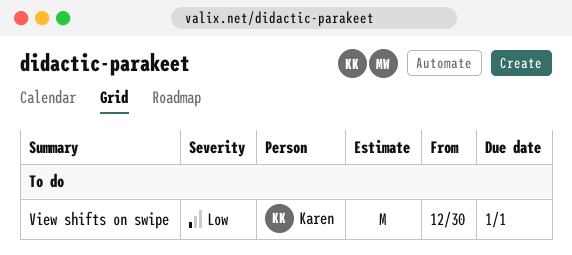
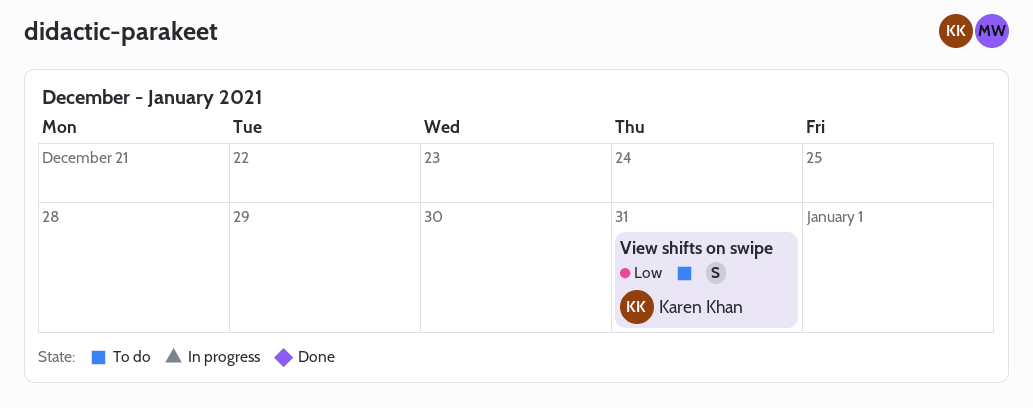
View shifts on swipe, estimate: M -> S
View shifts on swipe, due: Jan 1 -> Dec 31

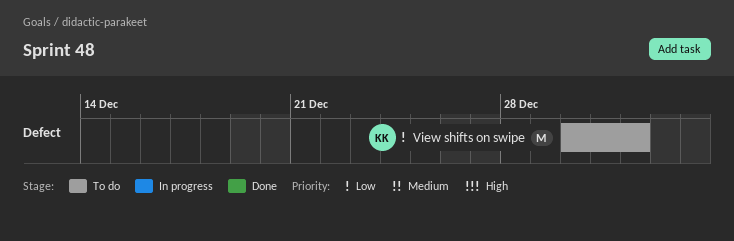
View shifts on swipe, estimate: S -> M
View shifts on swipe, due: Dec 31 -> Jan 1

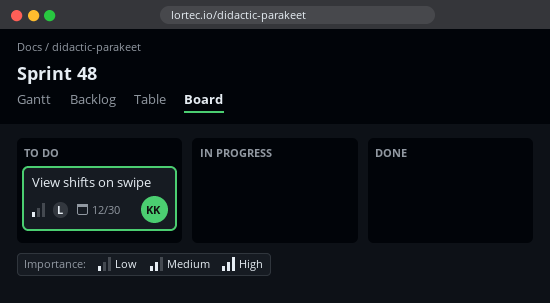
View shifts on swipe, estimate: M -> L
View shifts on swipe, due: Jan 1 -> Dec 30

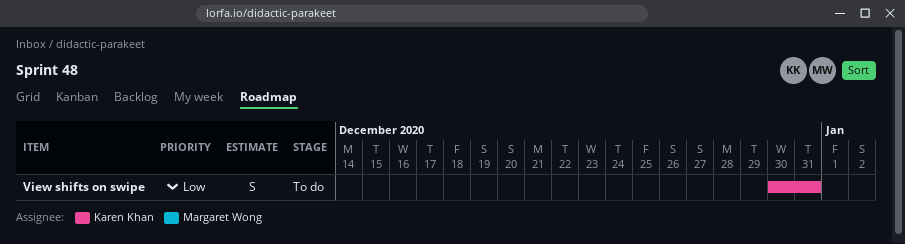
View shifts on swipe, estimate: L -> S
View shifts on swipe, due: Dec 30 -> Dec 31

